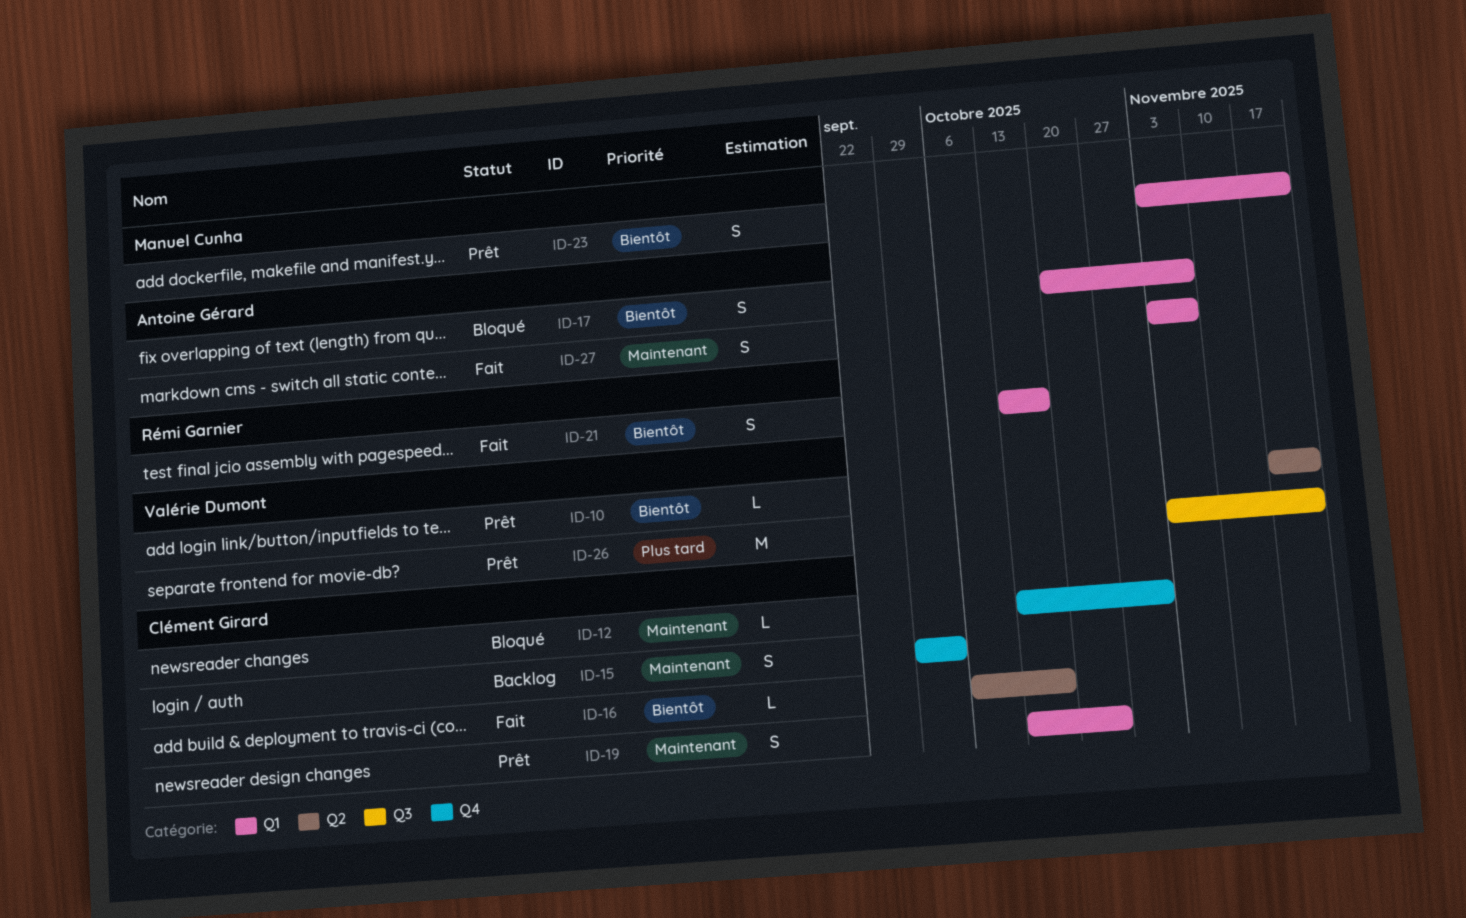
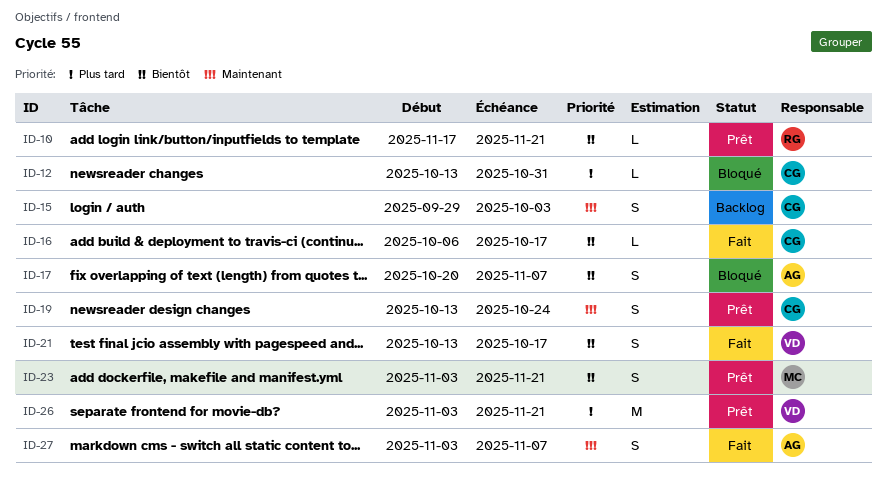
ID-10, owner: Valérie Dumont -> Rémi Garnier
ID-12, priority: Maintenant -> Plus tard
ID-21, owner: Rémi Garnier -> Valérie Dumont

